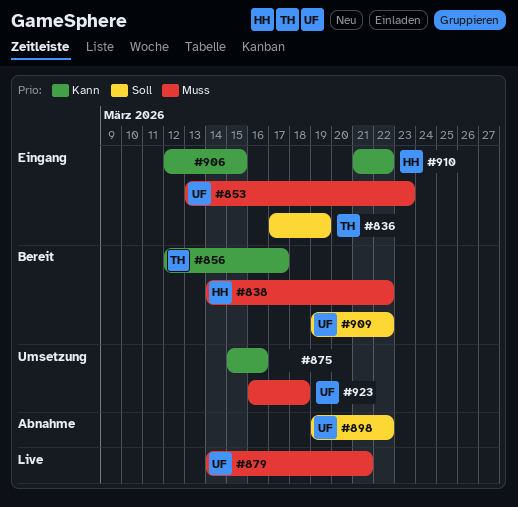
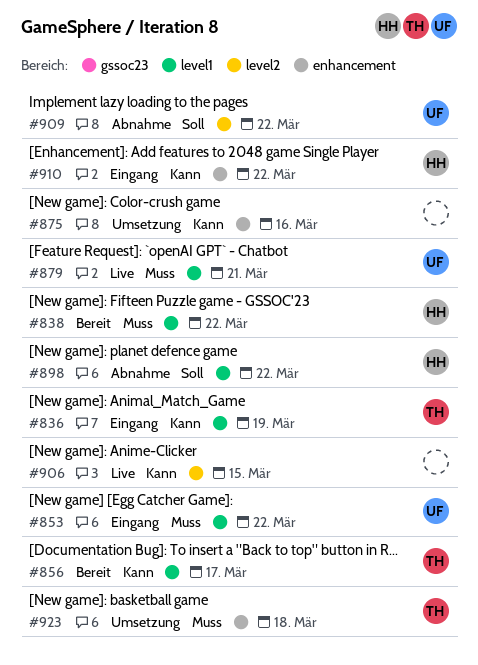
#836, priority: Soll -> Kann
#853, due: Mar 23 -> Mar 22
#898, owner: UF -> HH
#906, status: Eingang -> Live
#909, status: Bereit -> Abnahme
#923, owner: UF -> TH

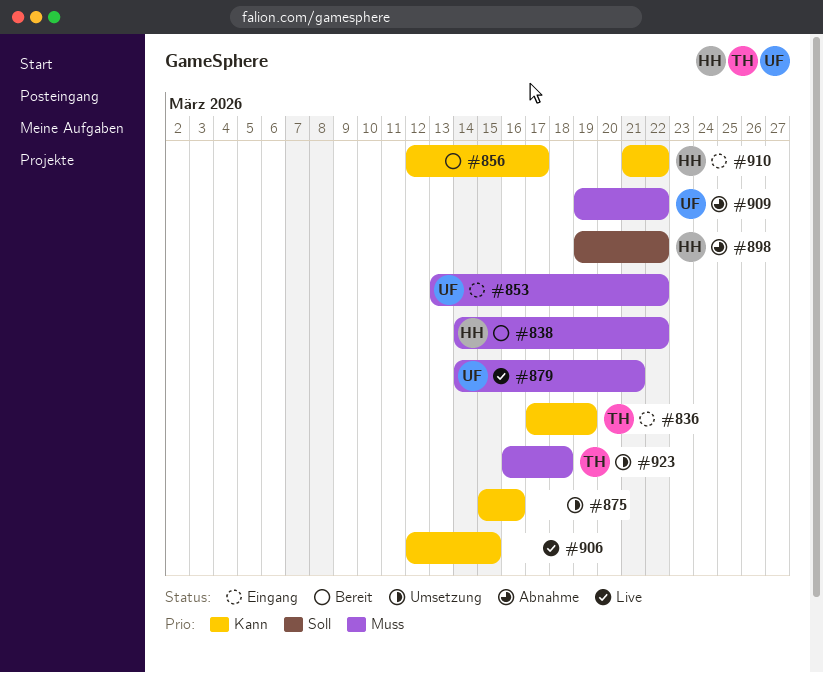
#856, owner: TH -> none
#909, priority: Soll -> Muss

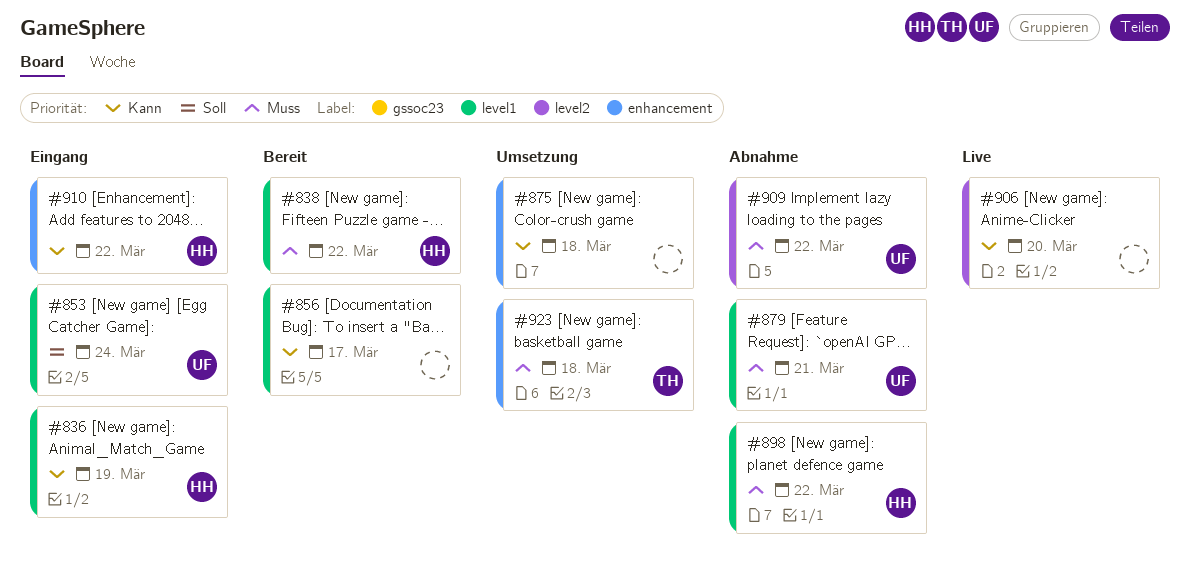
#836, owner: TH -> HH
#853, priority: Muss -> Soll
#853, due: Mar 22 -> Mar 24
#875, due: Mar 16 -> Mar 18
#879, status: Live -> Abnahme
#898, priority: Soll -> Muss
#906, due: Mar 15 -> Mar 20

